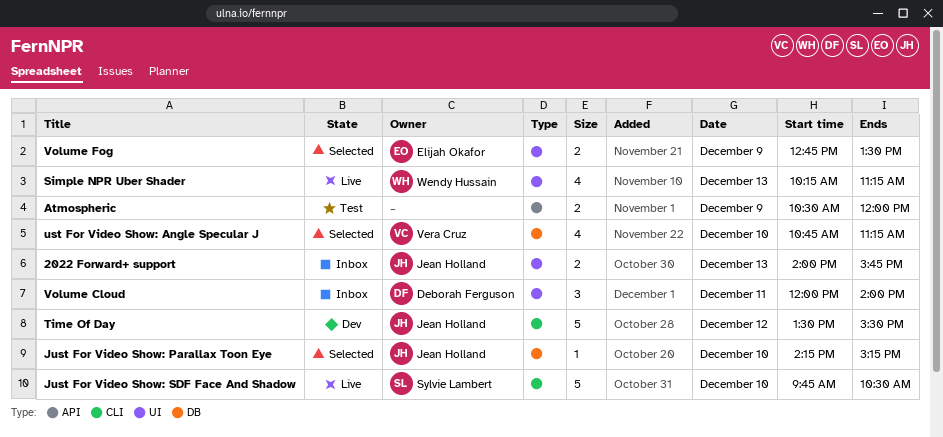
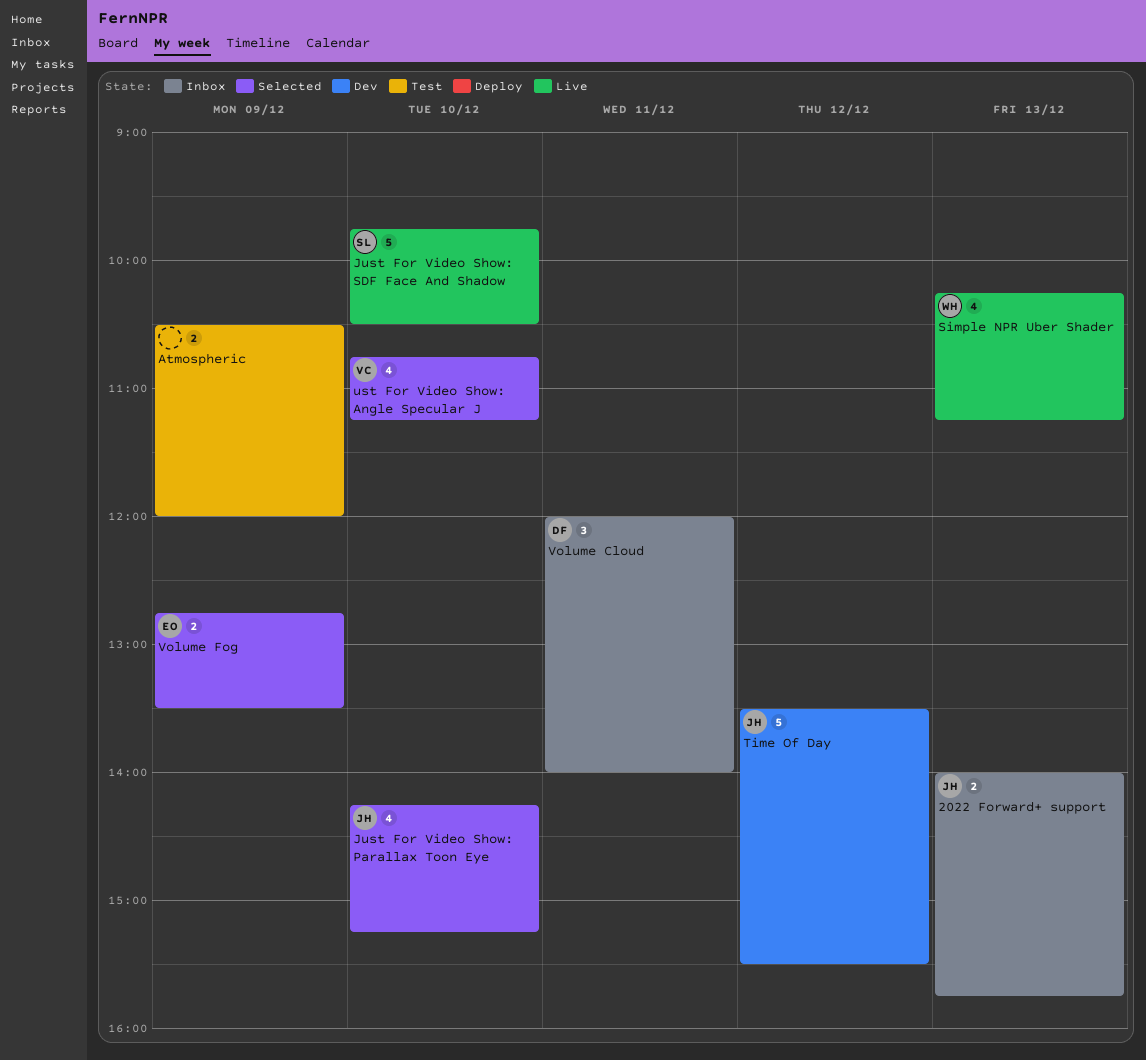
Just For Video Show: Parallax Toon Eye, estimate: 1 -> 4

